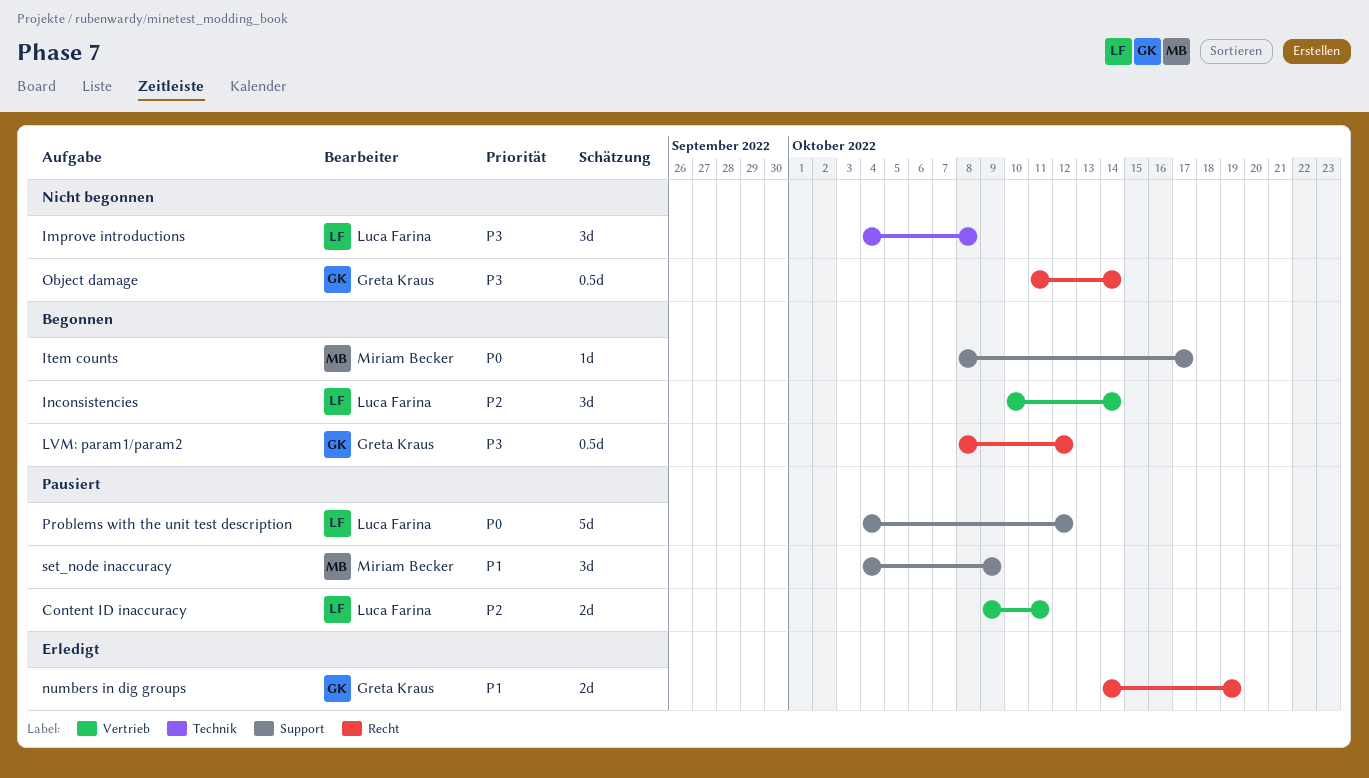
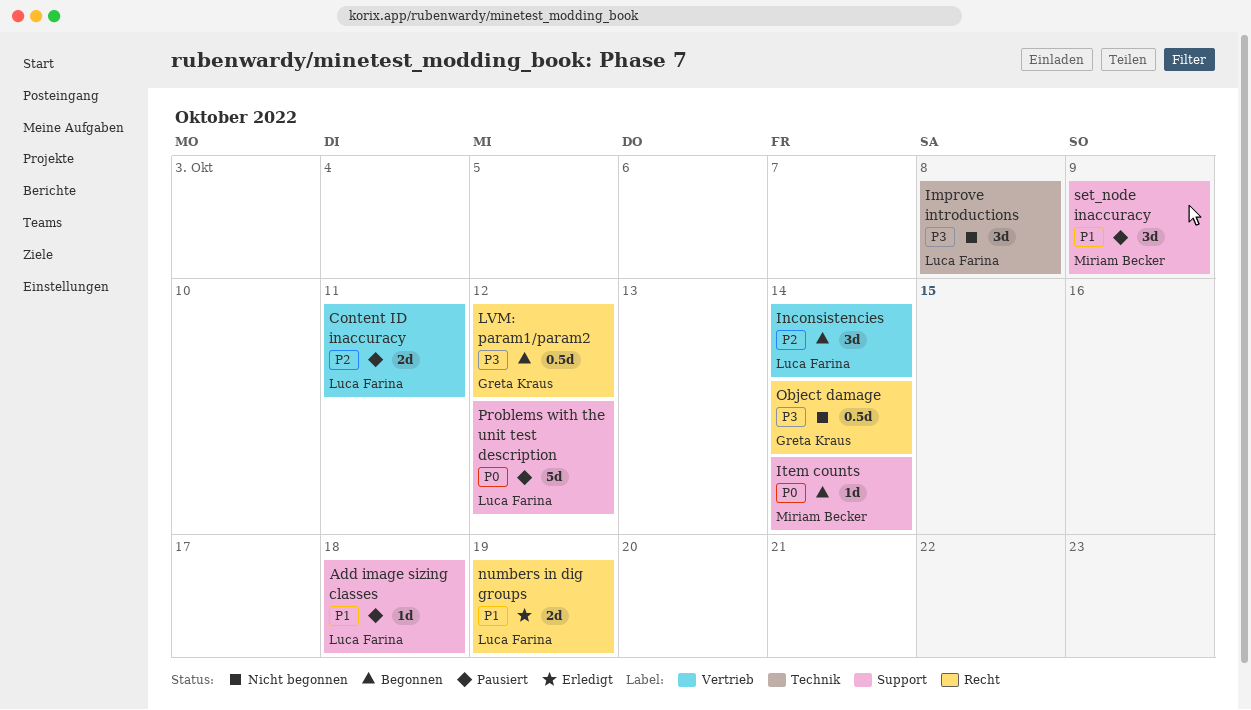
Add image sizing classes: none -> present
Item counts, due: Oct 17 -> Oct 14
numbers in dig groups, owner: Greta Kraus -> Luca Farina

